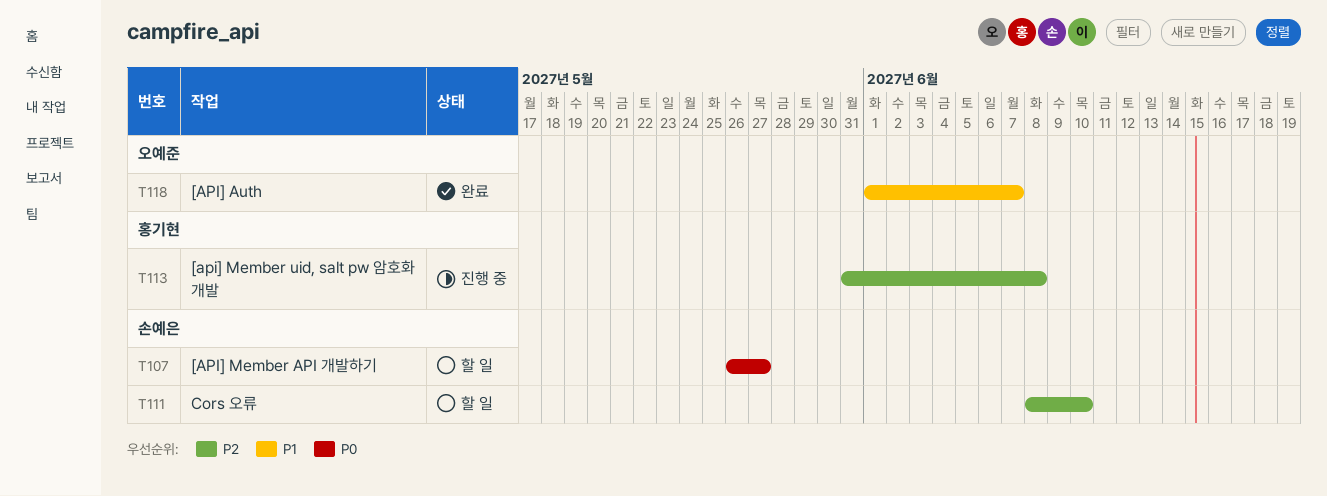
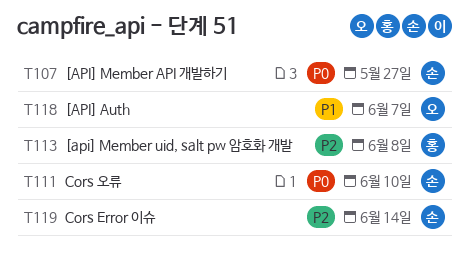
T111, priority: P2 -> P0
T119: none -> present

